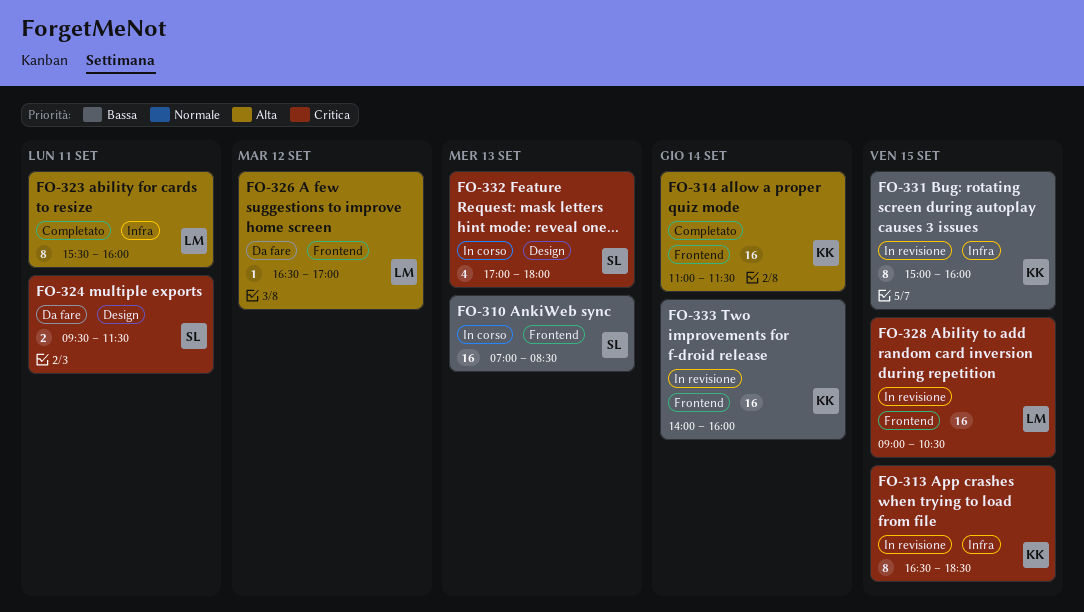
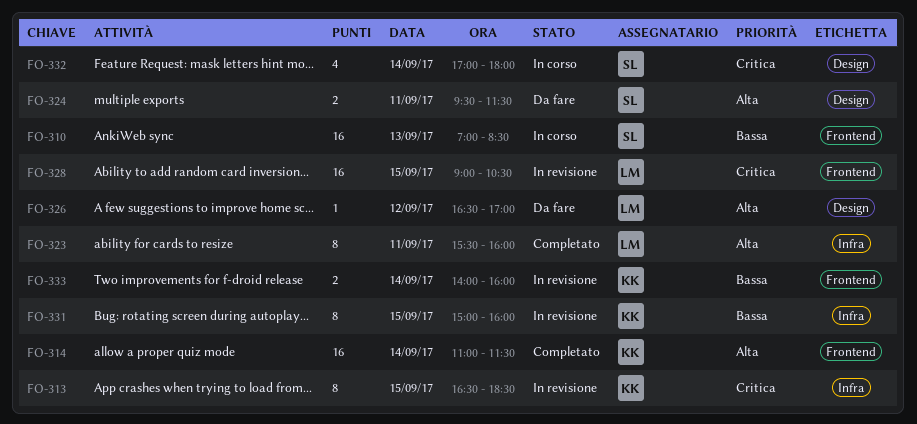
FO-324, priority: Critica -> Alta
FO-326, label: Frontend -> Design
FO-332, day: Sep 13 -> Sep 14
FO-333, estimate: 16 -> 2

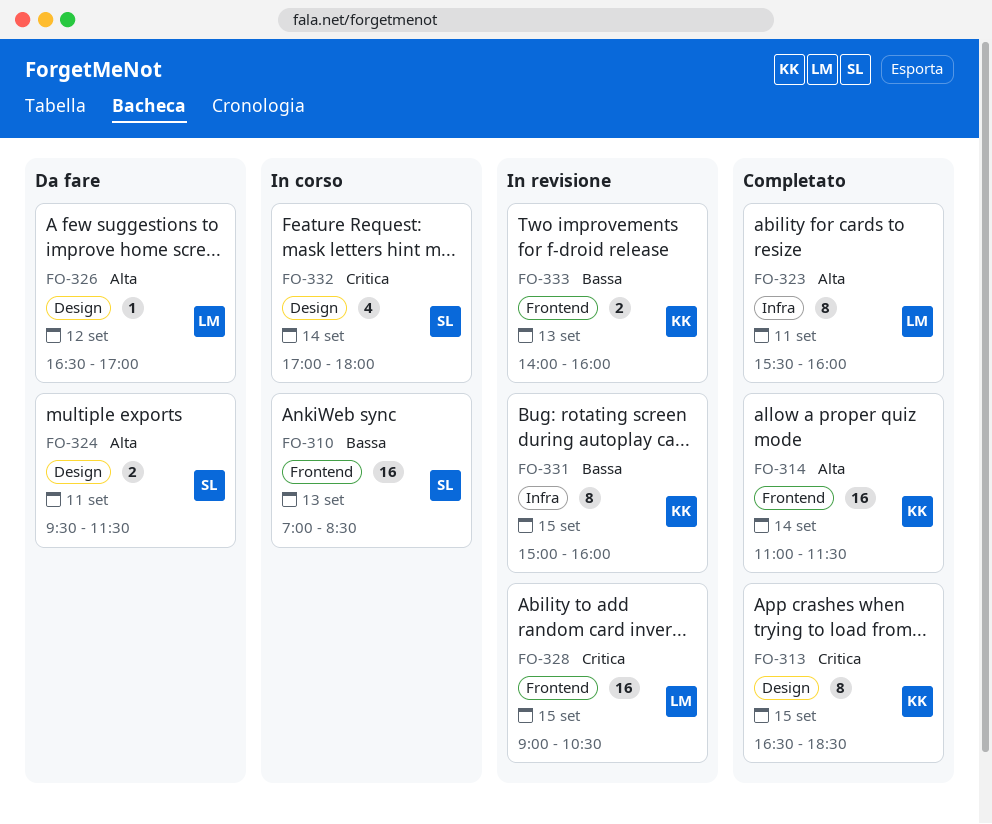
FO-313, status: In revisione -> Completato
FO-313, label: Infra -> Design
FO-333, day: Sep 14 -> Sep 13

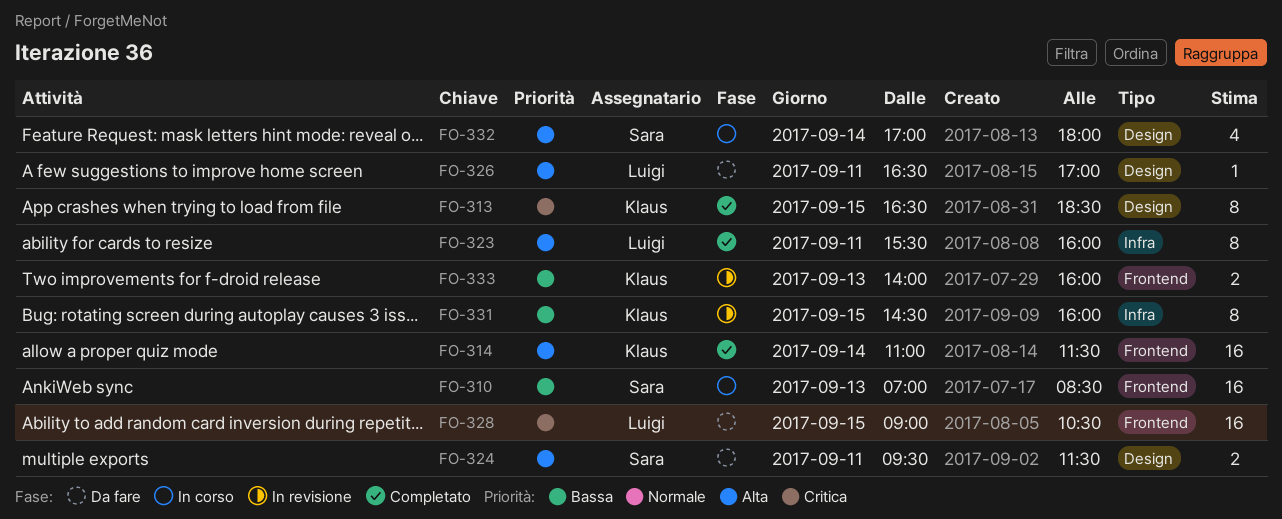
FO-326, day: Sep 12 -> Sep 11
FO-328, status: In revisione -> Da fare
FO-331, begins: 15:00 -> 14:30
FO-332, priority: Critica -> Alta

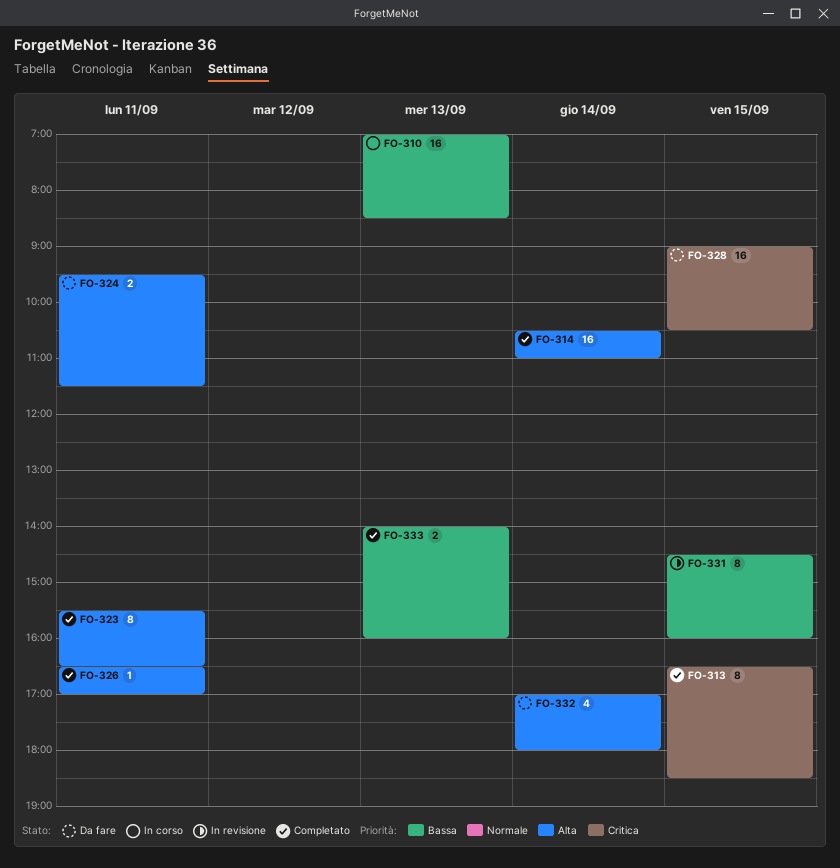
FO-314, begins: 11:00 -> 10:30
FO-314, ends: 11:30 -> 11:00
FO-323, ends: 16:00 -> 16:30
FO-326, status: Da fare -> Completato
FO-332, status: In corso -> Da fare
FO-333, status: In revisione -> Completato

